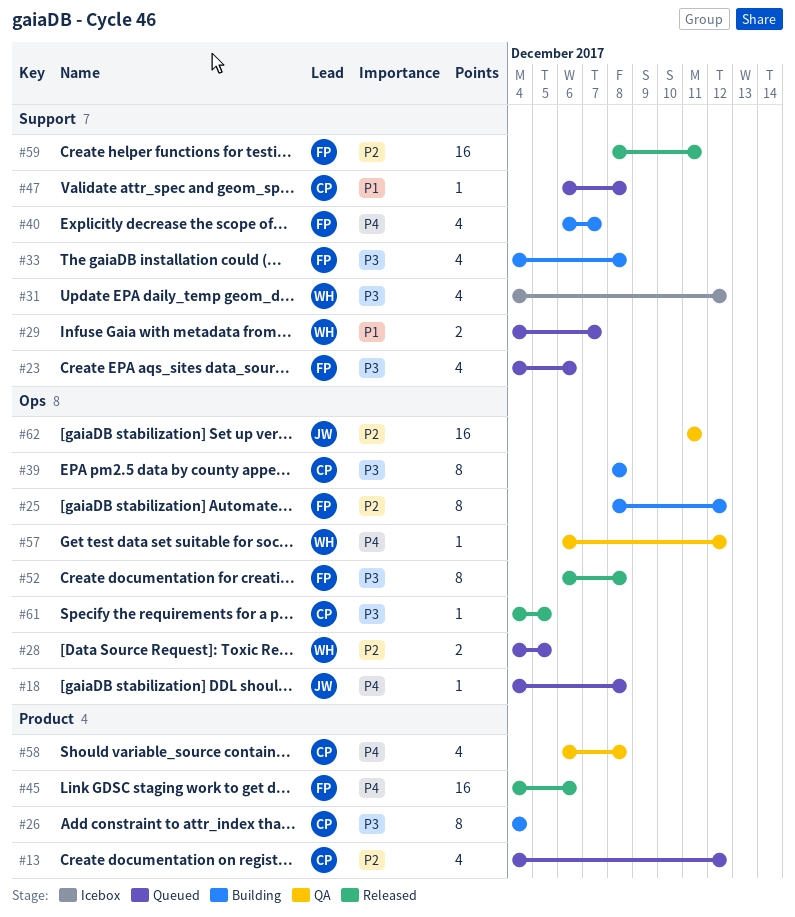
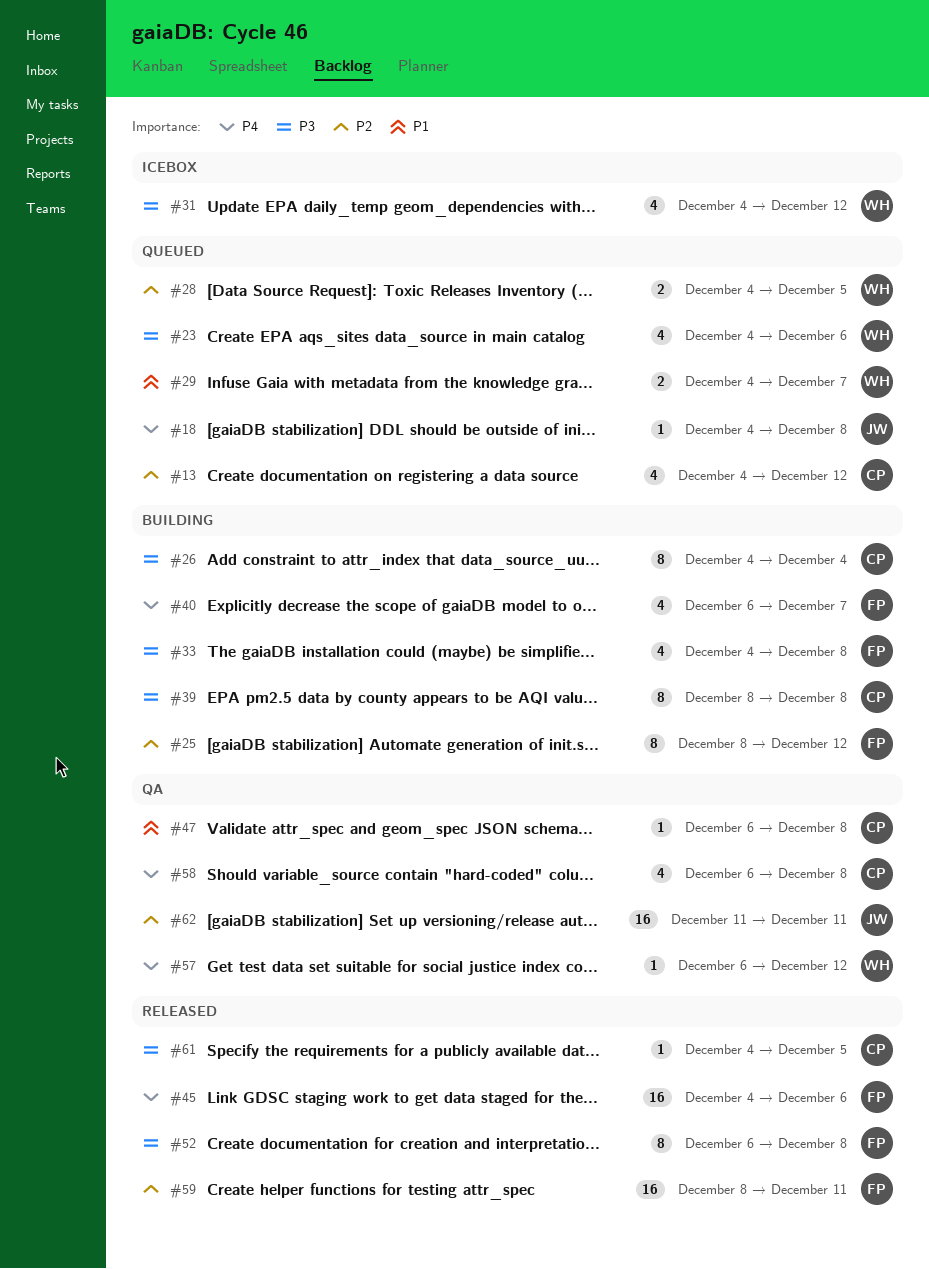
#23, owner: FP -> WH
#47, status: Queued -> QA

